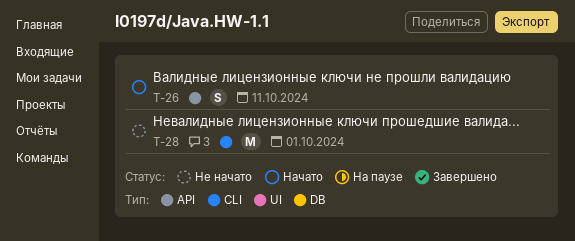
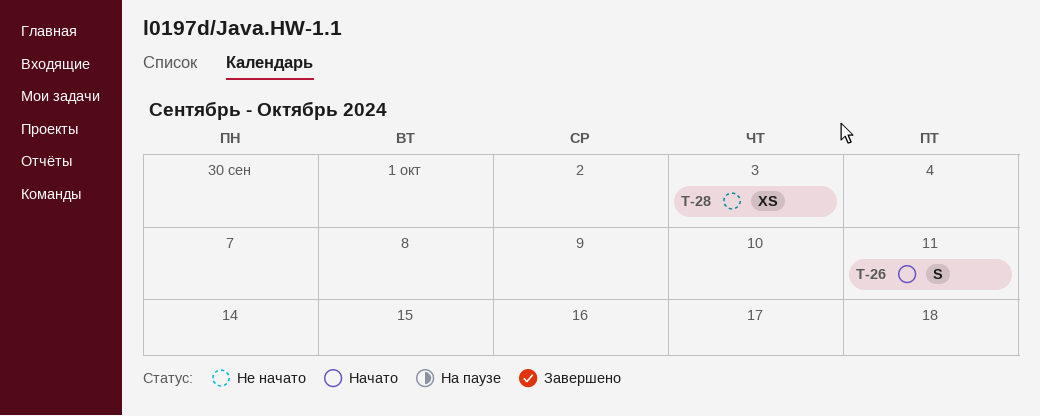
T-28, estimate: M -> XS
T-28, due: Oct 1 -> Oct 3

